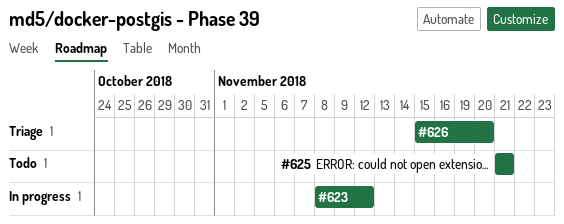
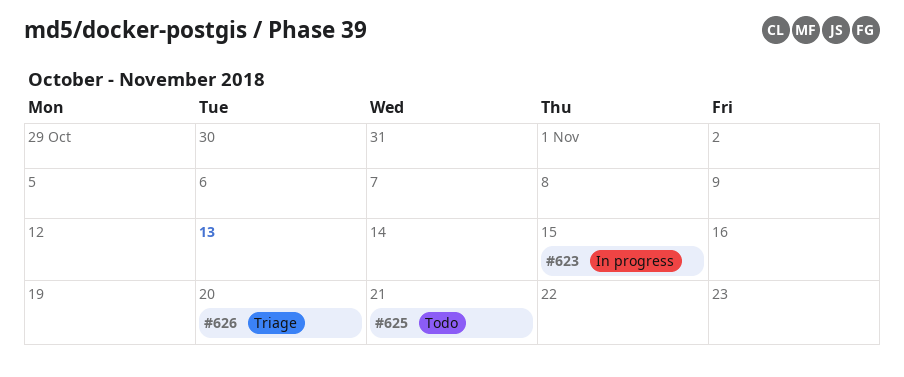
#623, due: Nov 12 -> Nov 15

